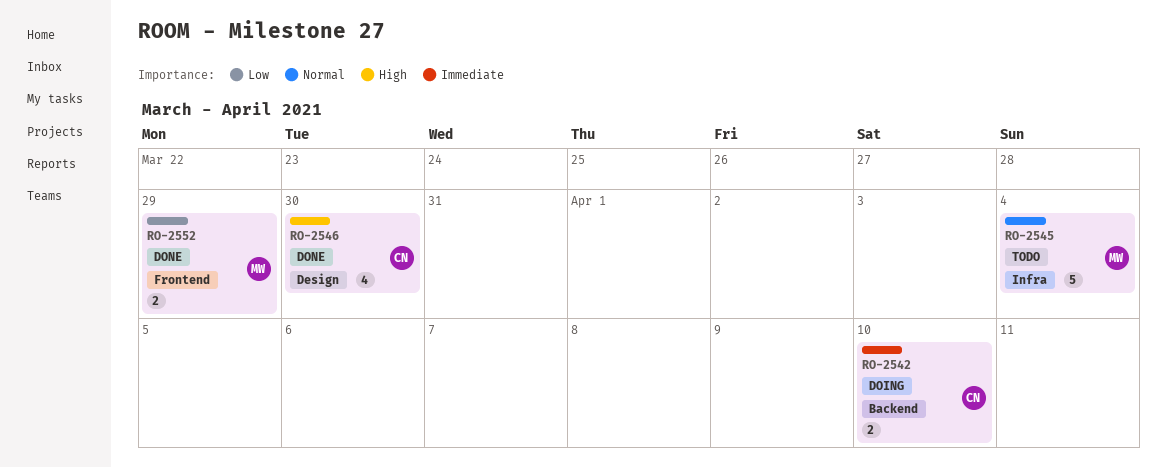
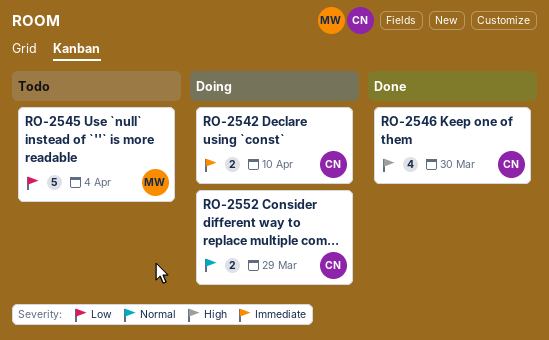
RO-2545, priority: Normal -> Low
RO-2552, status: Done -> Doing
RO-2552, owner: MW -> CN
RO-2552, priority: Low -> Normal

